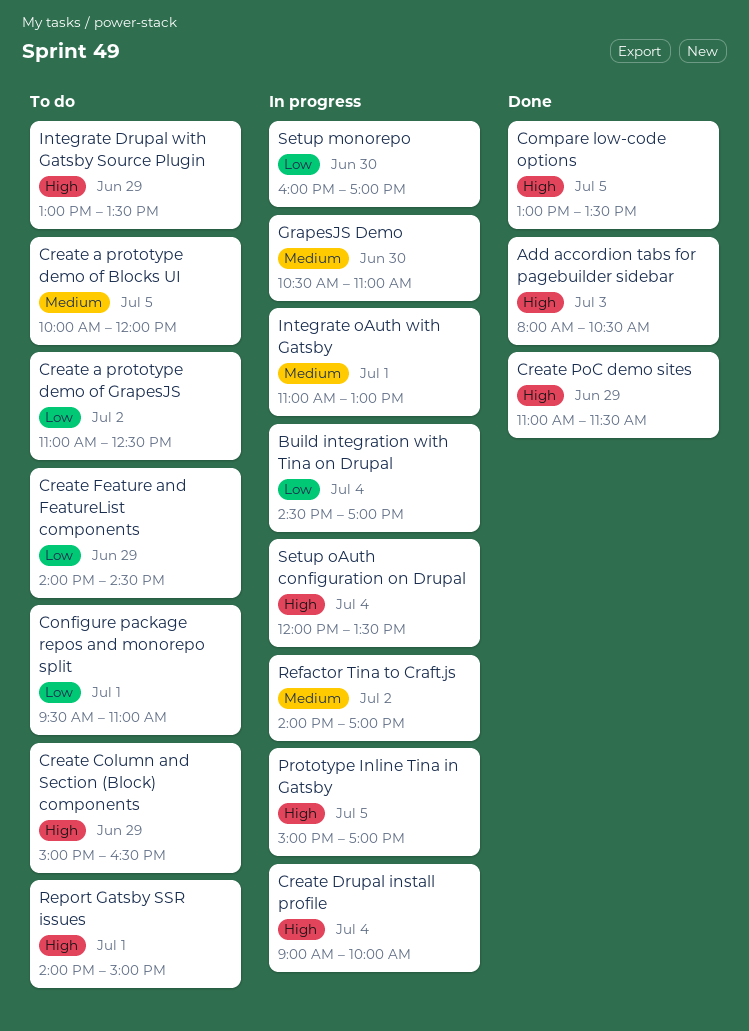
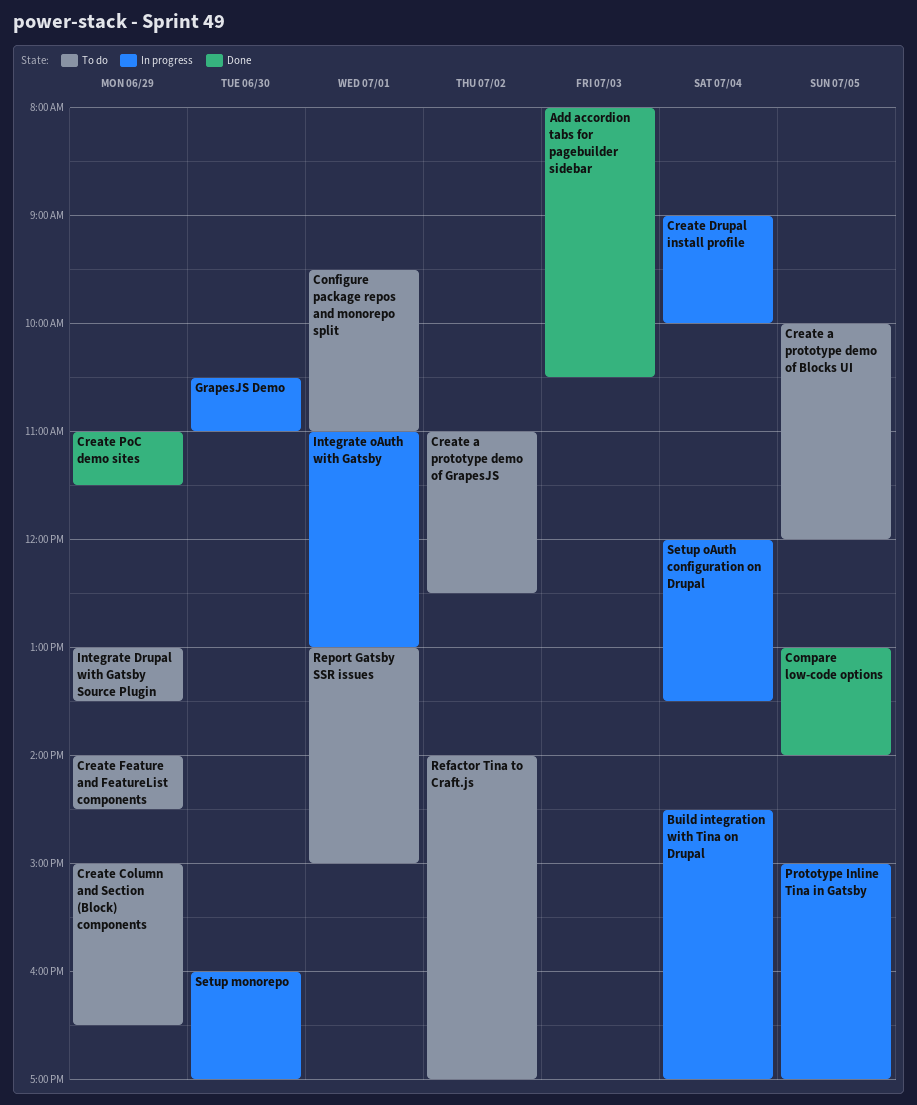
Compare low-code options, ends: 13:30 -> 14:00
Refactor Tina to Craft.js, status: In progress -> To do
Report Gatsby SSR issues, begins: 14:00 -> 13:00

